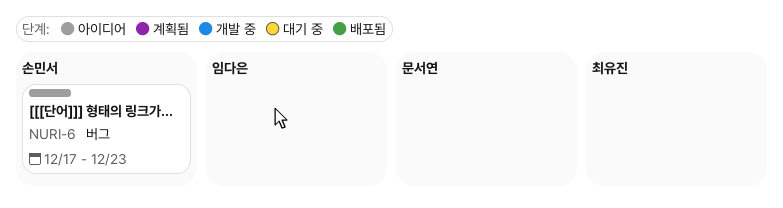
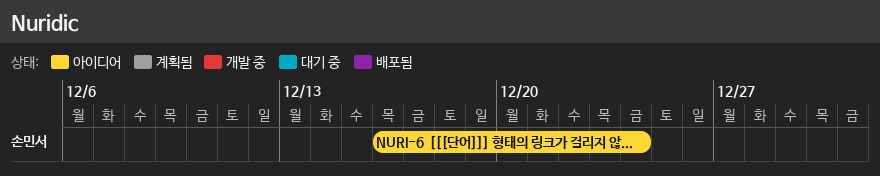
NURI-6, start: Dec 17 -> Dec 16
NURI-6, due: Dec 23 -> Dec 24

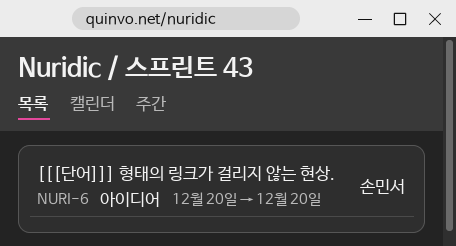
NURI-6, start: Dec 16 -> Dec 20
NURI-6, due: Dec 24 -> Dec 20

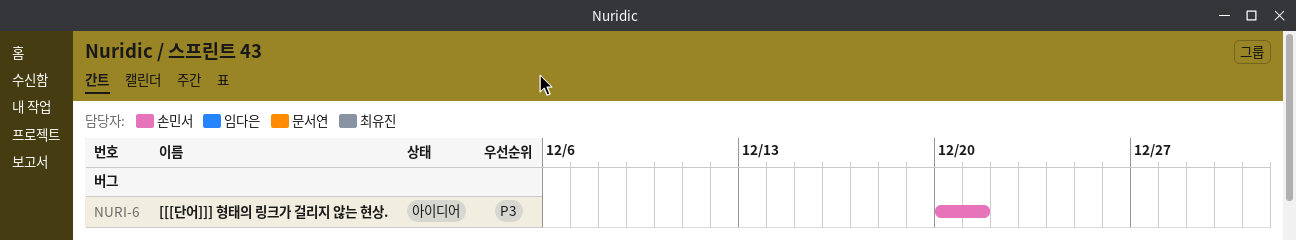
NURI-6, due: Dec 20 -> Dec 21

